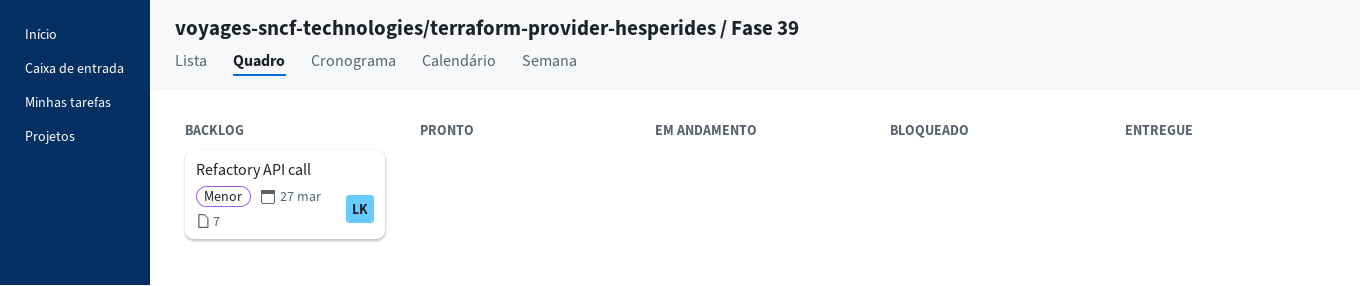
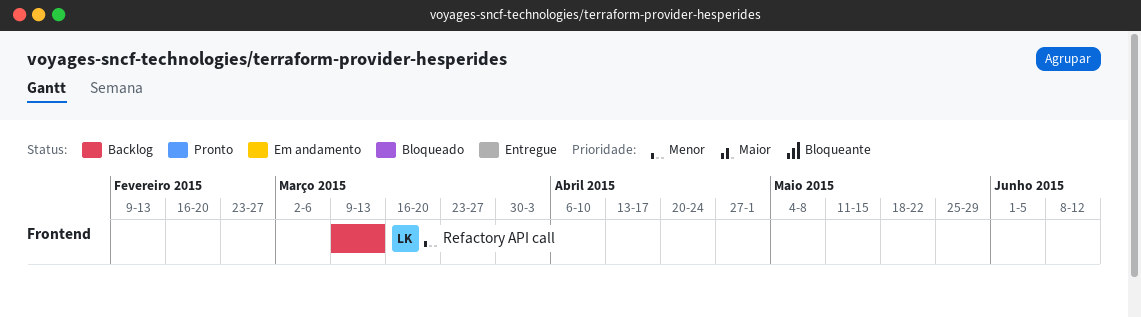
Refactory API call, due: Mar 27 -> Mar 13

